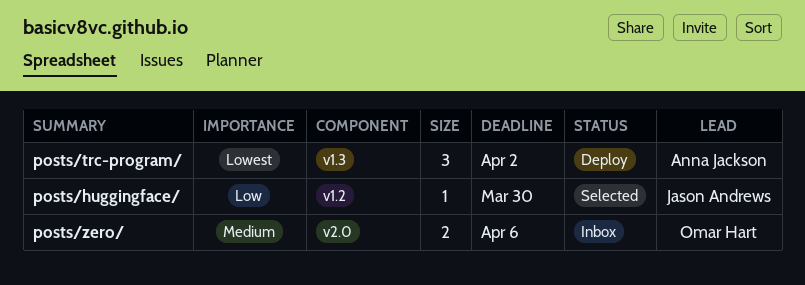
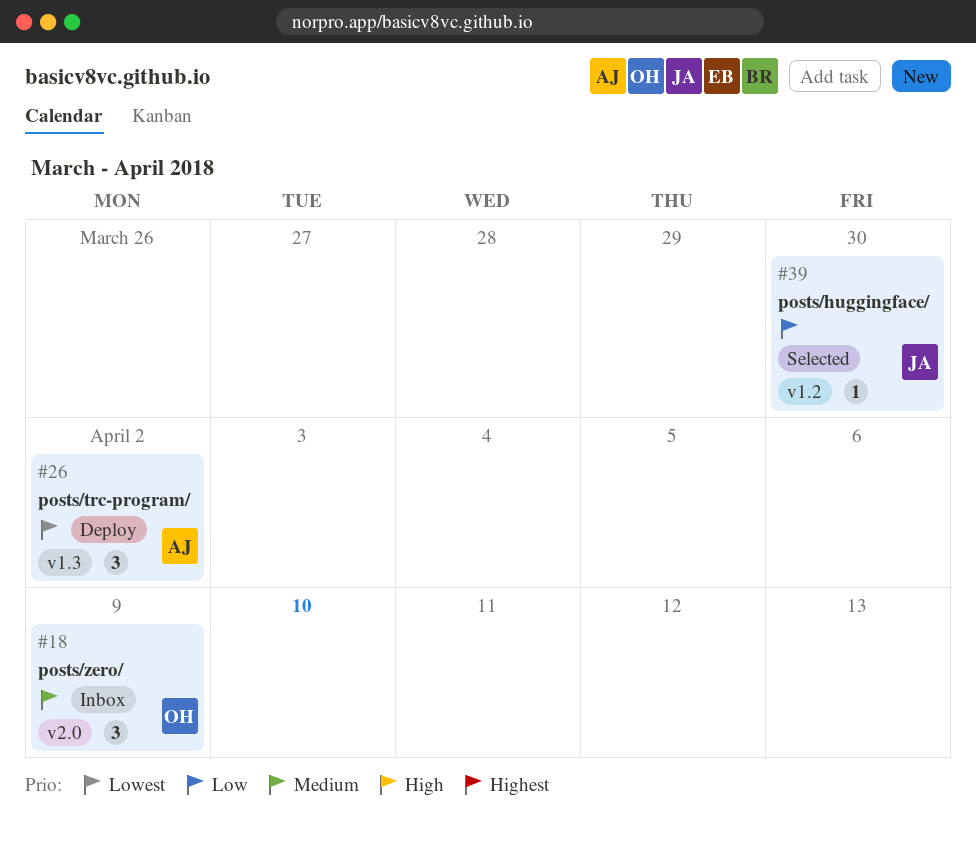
posts/zero/, estimate: 2 -> 3
posts/zero/, due: Apr 6 -> Apr 9

